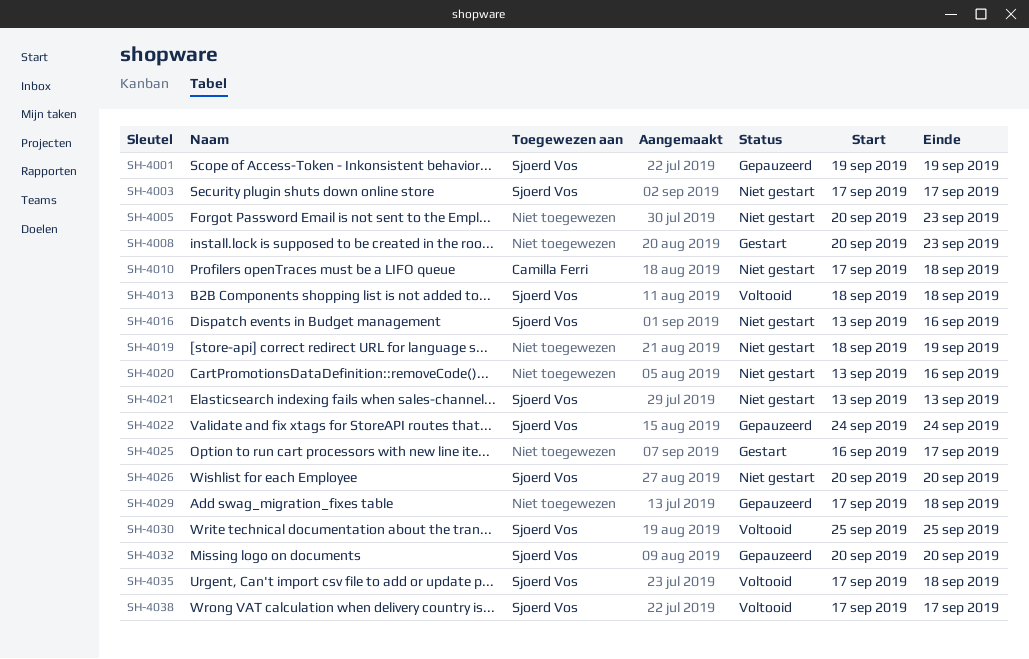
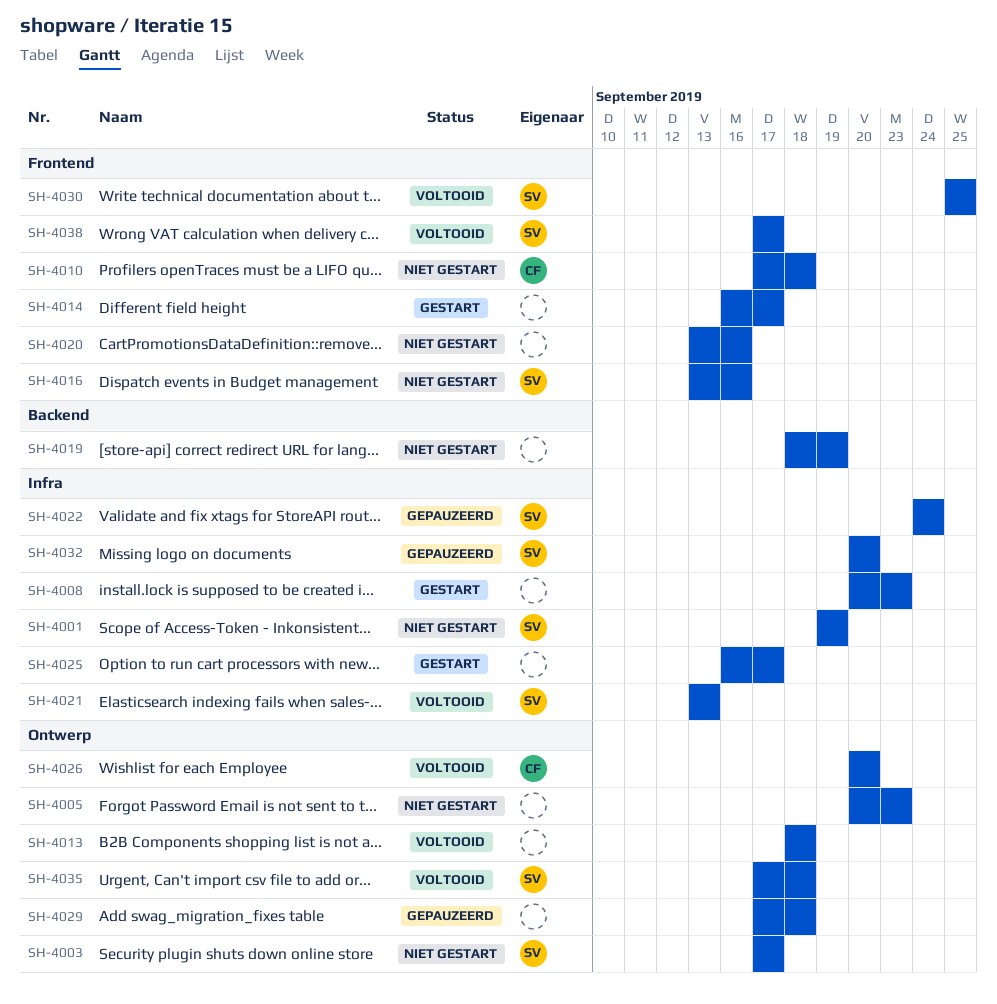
SH-4001, status: Gepauzeerd -> Niet gestart
SH-4013, owner: Sjoerd Vos -> none
SH-4014: none -> present
SH-4021, status: Niet gestart -> Voltooid
SH-4026, status: Niet gestart -> Voltooid
SH-4026, owner: Sjoerd Vos -> Camilla Ferri

